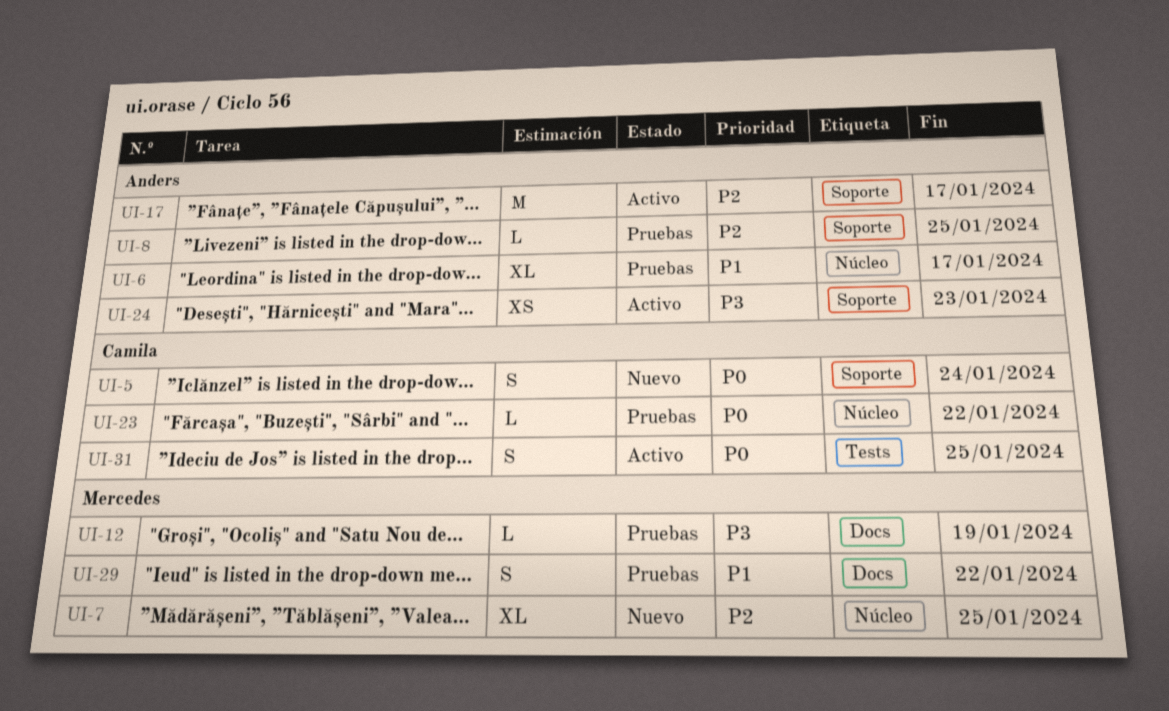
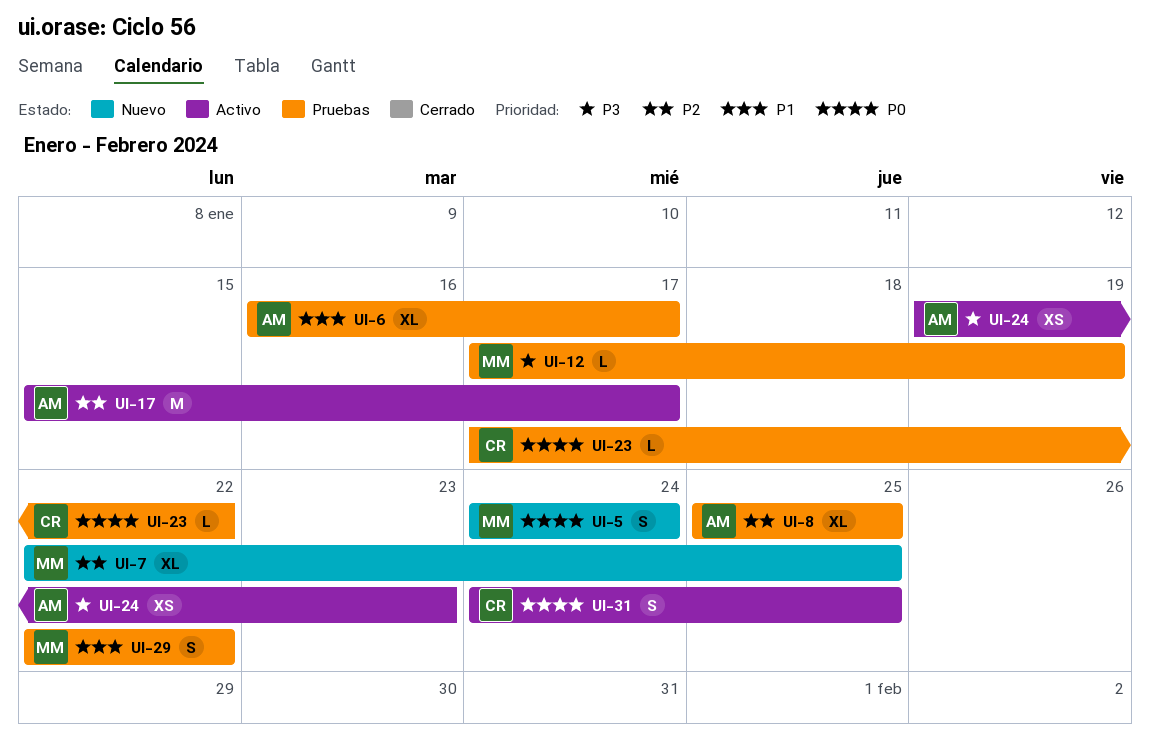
UI-5, owner: Camila -> Mercedes
UI-8, estimate: L -> XL

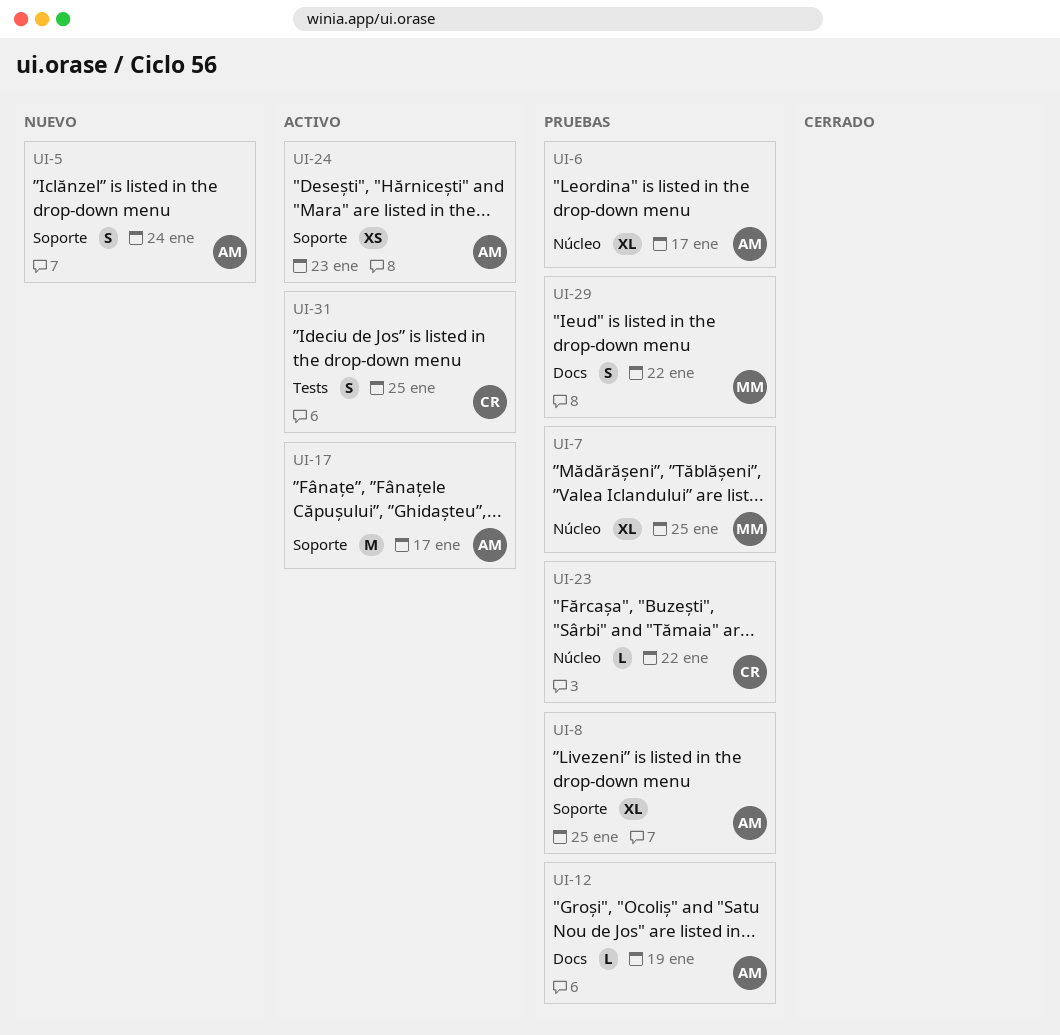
UI-5, owner: MM -> AM
UI-7, status: Nuevo -> Pruebas
UI-12, owner: MM -> AM

